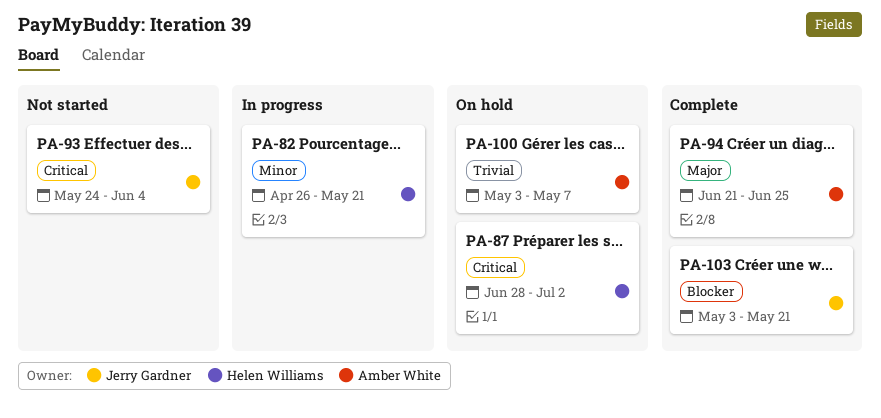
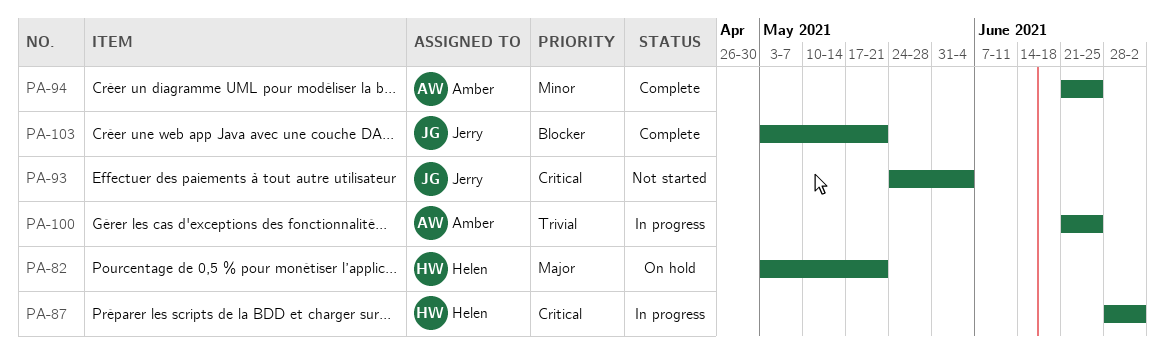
PA-82, status: In progress -> On hold
PA-82, priority: Minor -> Major
PA-82, start: Apr 26 -> May 3
PA-87, status: On hold -> In progress
PA-94, priority: Major -> Minor
PA-100, status: On hold -> In progress
PA-100, start: May 3 -> Jun 21
PA-100, due: May 7 -> Jun 25

